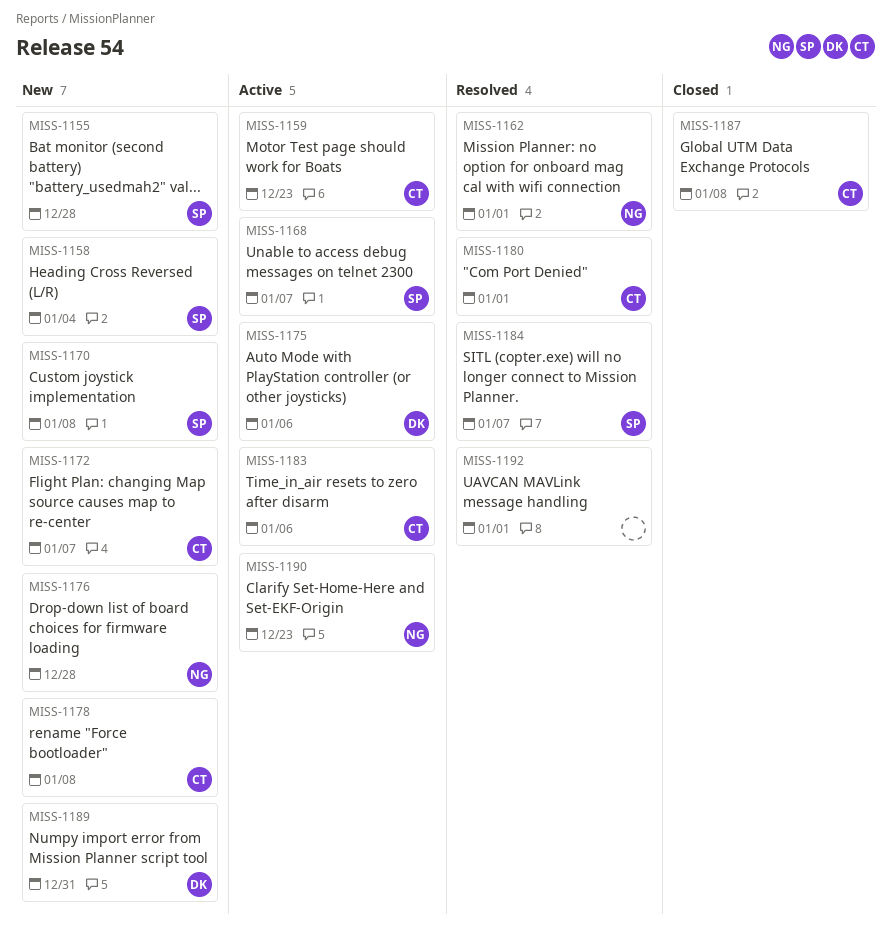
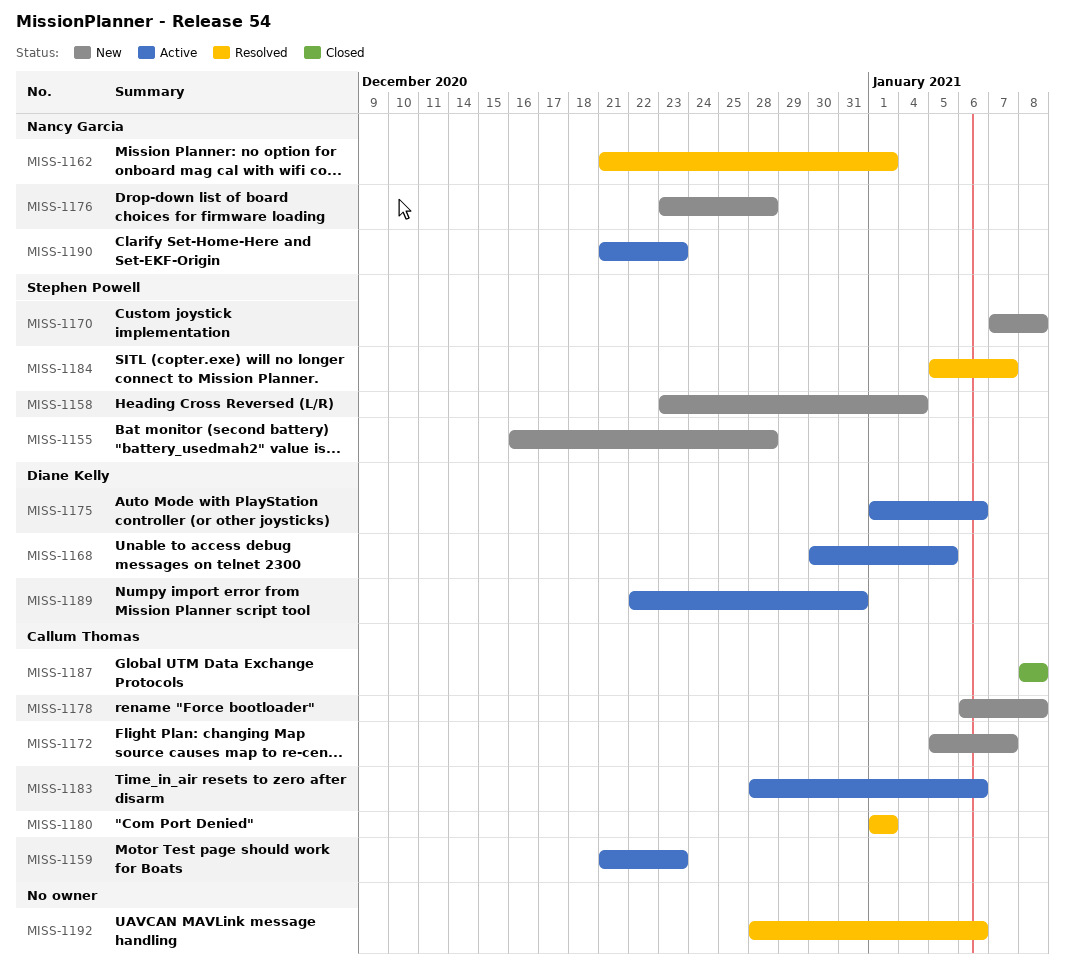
MISS-1168, owner: Stephen Powell -> Diane Kelly
MISS-1168, due: Jan 7 -> Jan 5
MISS-1189, status: New -> Active
MISS-1192, due: Jan 1 -> Jan 6

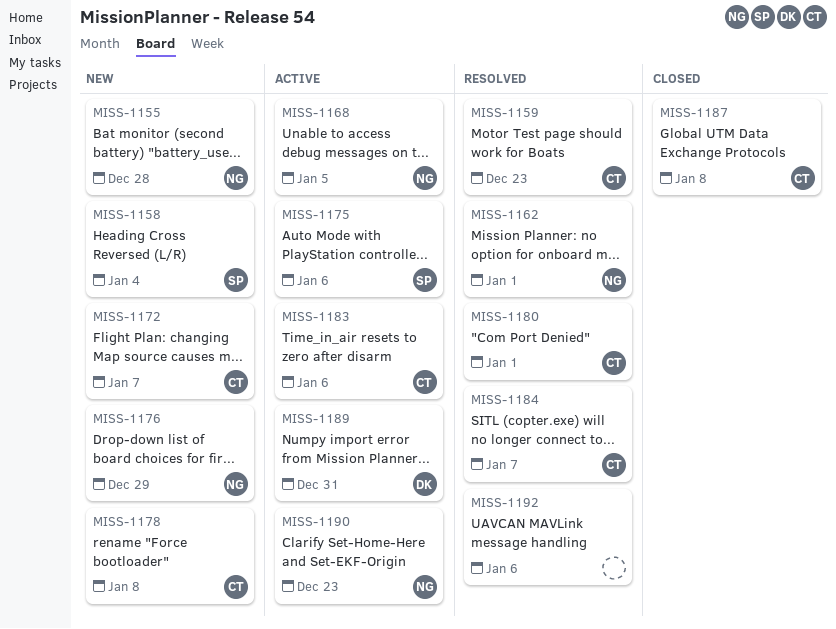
MISS-1155, owner: Stephen Powell -> Nancy Garcia
MISS-1159, status: Active -> Resolved
MISS-1168, owner: Diane Kelly -> Nancy Garcia
MISS-1170: present -> none
MISS-1175, owner: Diane Kelly -> Stephen Powell
MISS-1176, due: Dec 28 -> Dec 29
MISS-1184, owner: Stephen Powell -> Callum Thomas

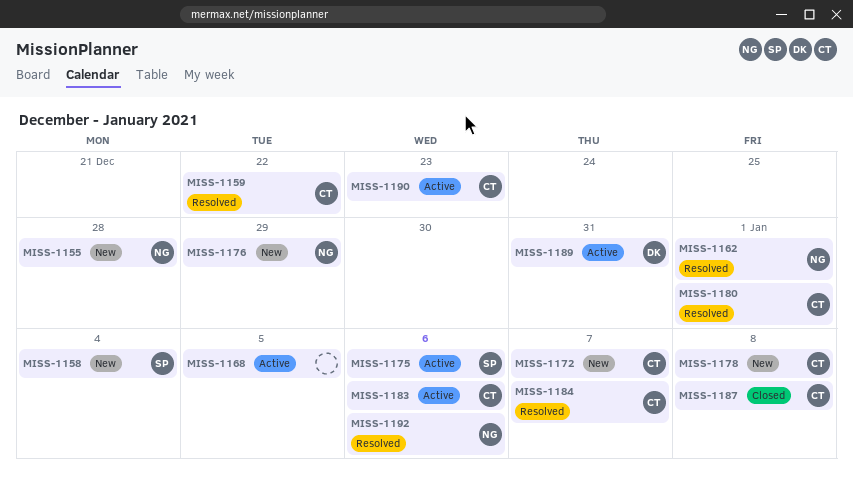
MISS-1159, due: Dec 23 -> Dec 22
MISS-1168, owner: NG -> none
MISS-1190, owner: NG -> CT
MISS-1192, owner: none -> NG

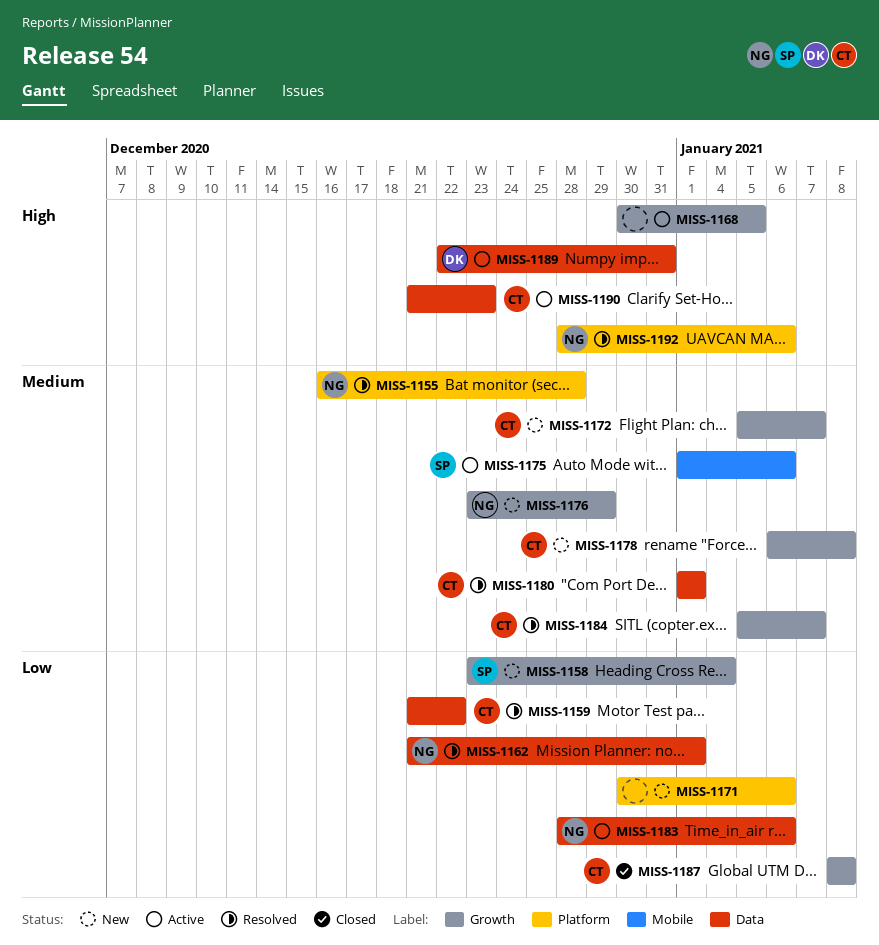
MISS-1155, status: New -> Resolved
MISS-1171: none -> present
MISS-1183, owner: CT -> NG

